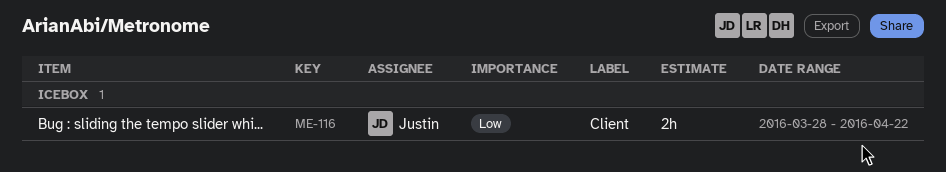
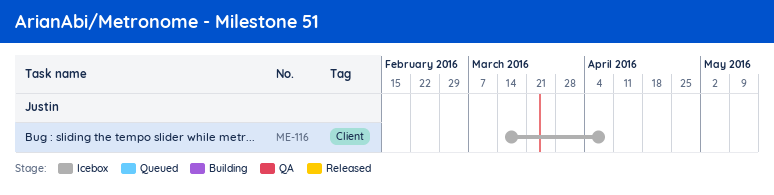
ME-116, start: Mar 28 -> Mar 14
ME-116, due: Apr 22 -> Apr 8

